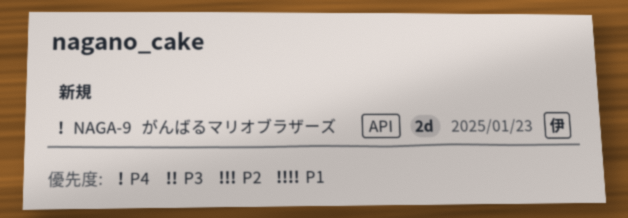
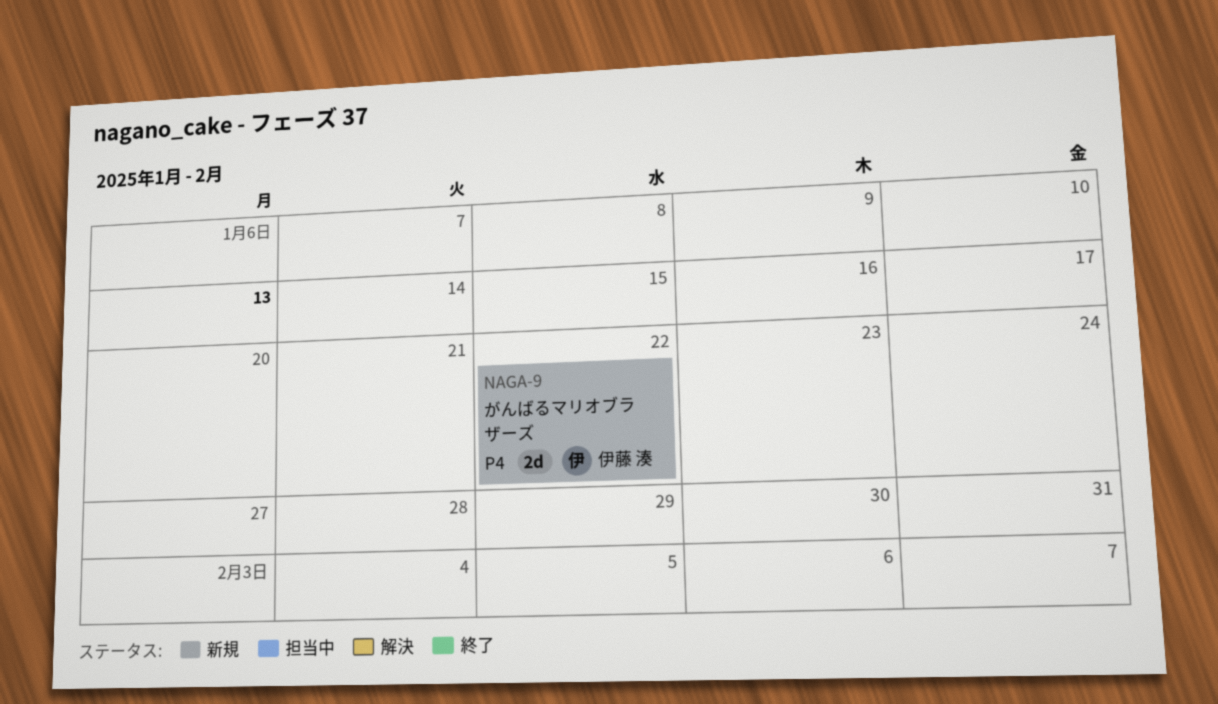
NAGA-9, due: Jan 23 -> Jan 22

